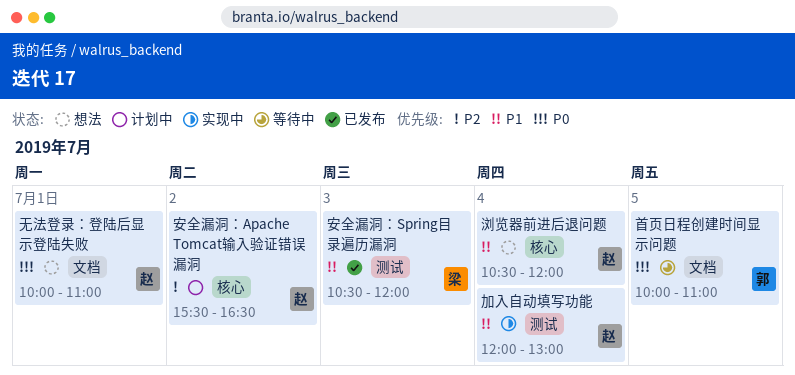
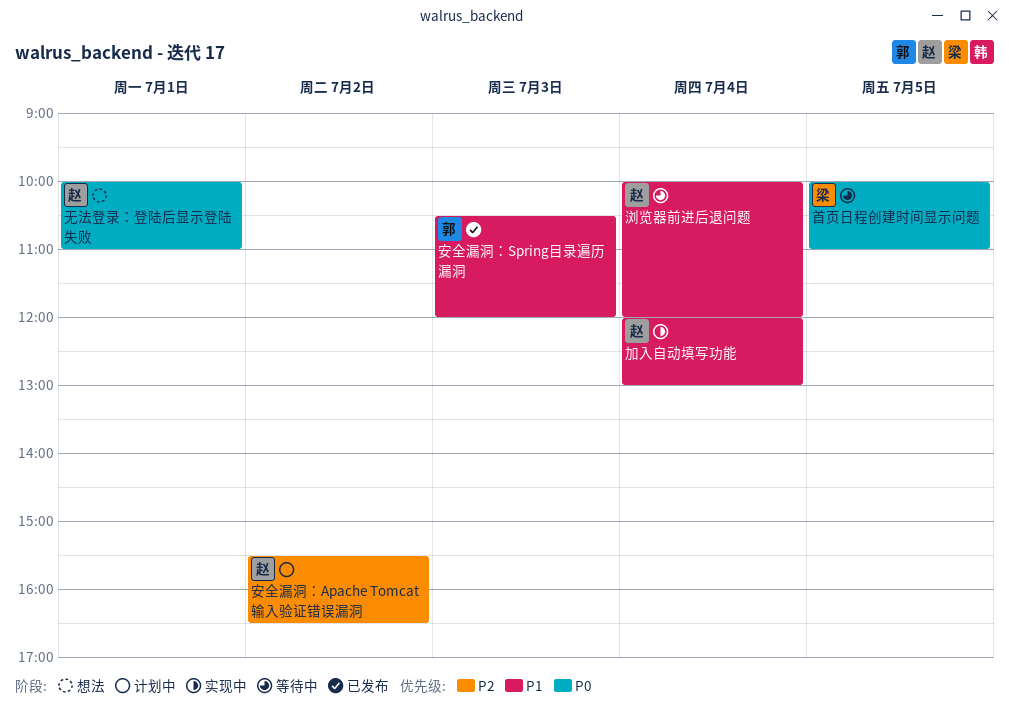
安全漏洞：Spring目录遍历漏洞, owner: 梁 -> 郭
浏览器前进后退问题, status: 想法 -> 等待中
浏览器前进后退问题, begins: 10:30 -> 10:00
首页日程创建时间显示问题, owner: 郭 -> 梁

